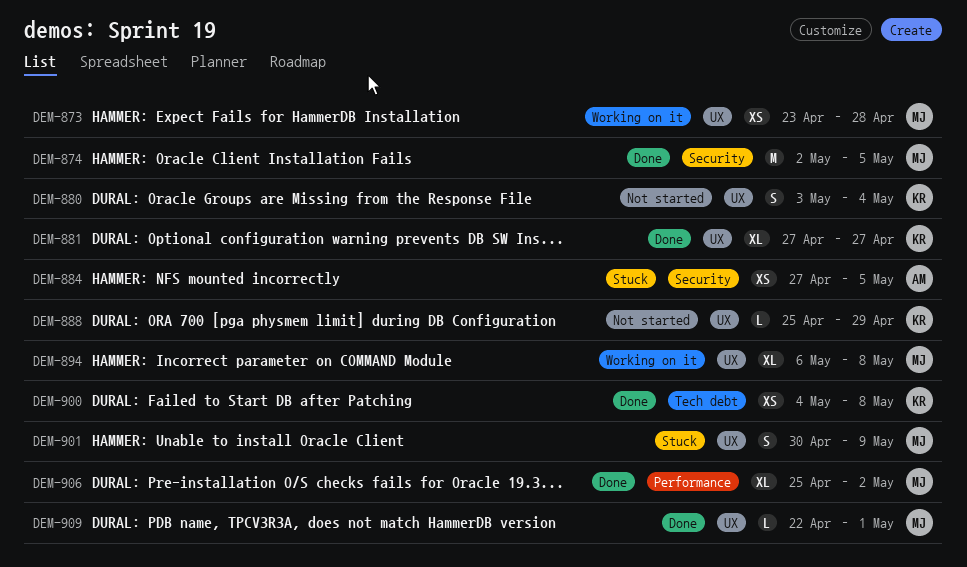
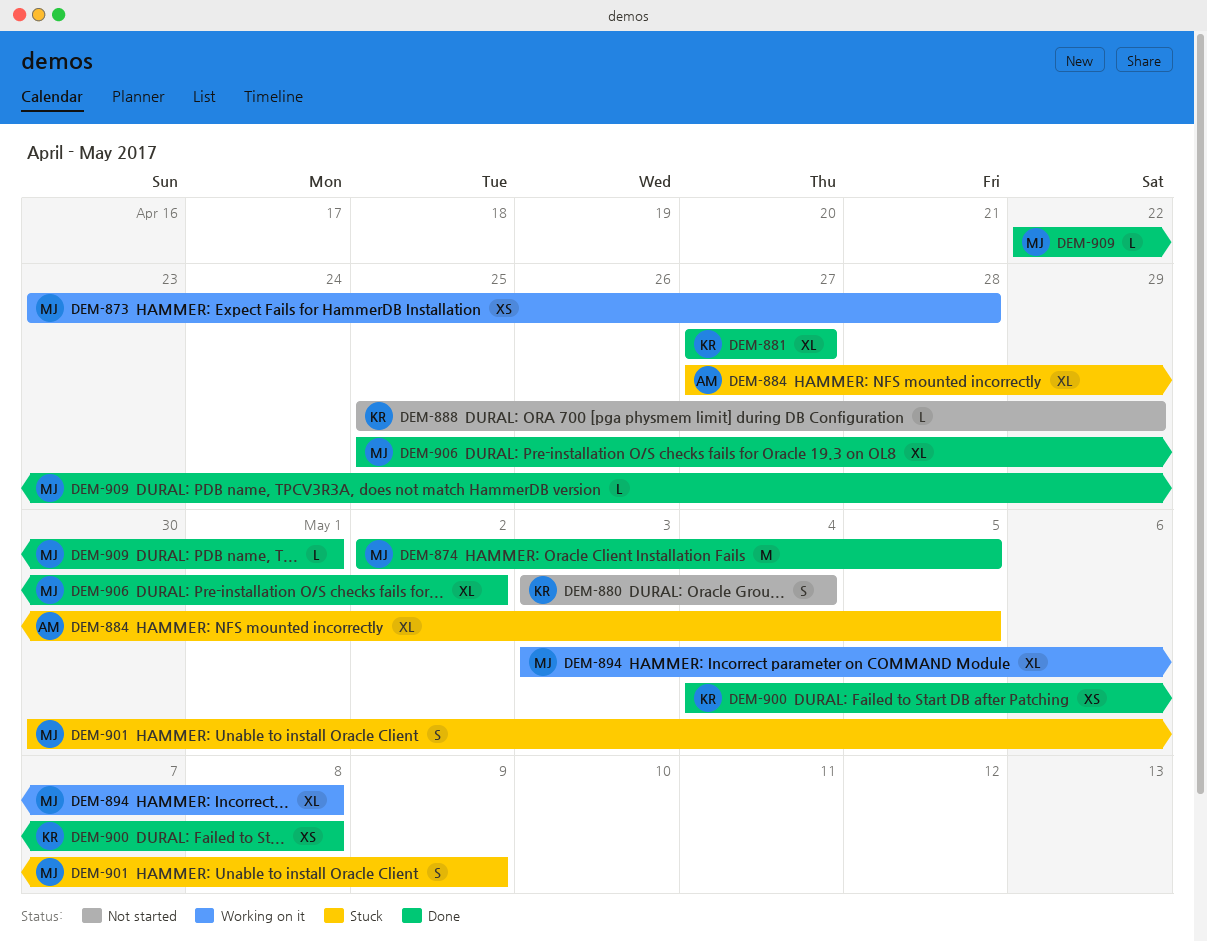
DEM-884, estimate: XS -> XL
DEM-894, start: May 6 -> May 3

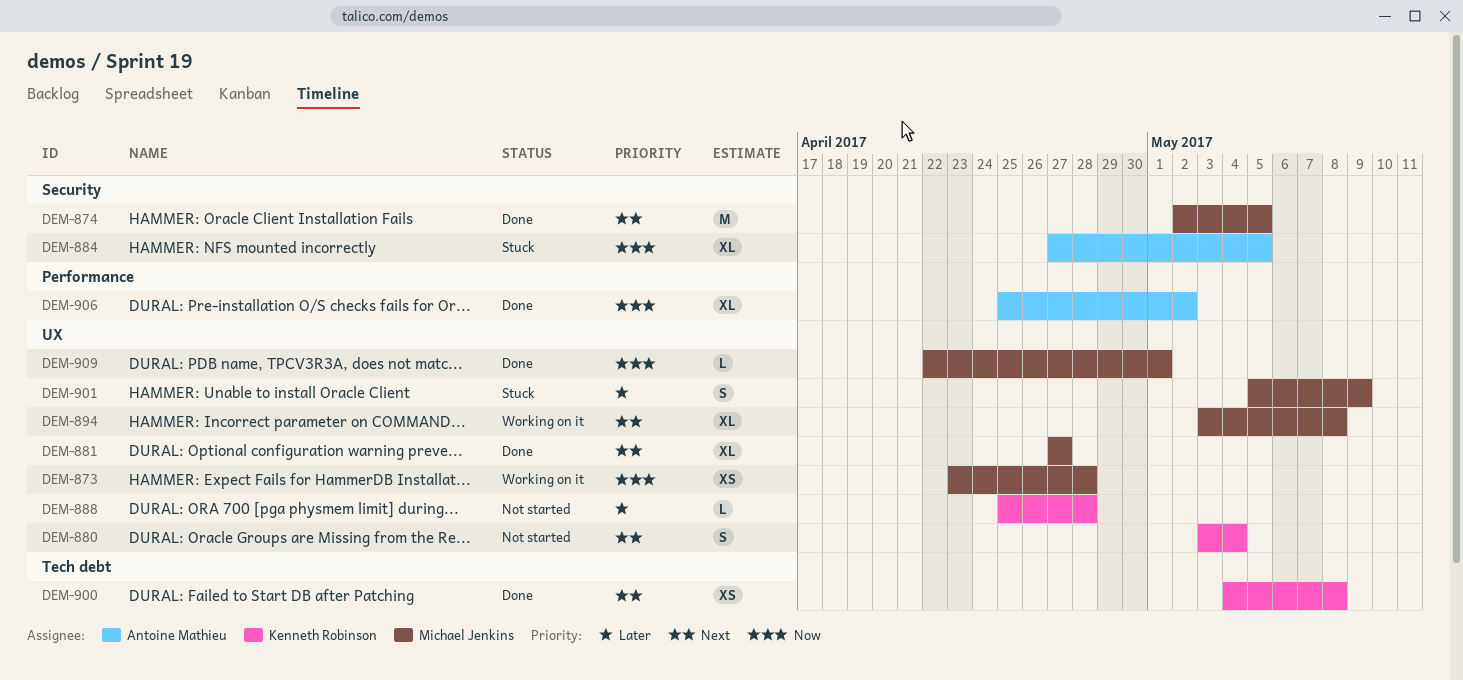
DEM-881, owner: Kenneth Robinson -> Michael Jenkins
DEM-888, due: Apr 29 -> Apr 28
DEM-901, start: Apr 30 -> May 5
DEM-906, owner: Michael Jenkins -> Antoine Mathieu

